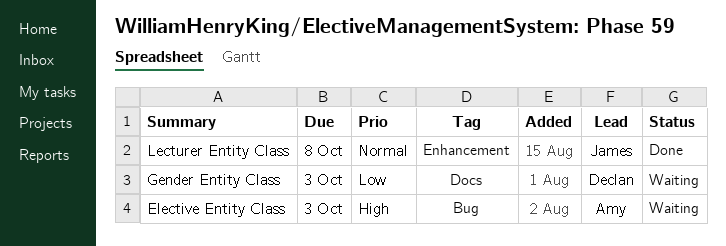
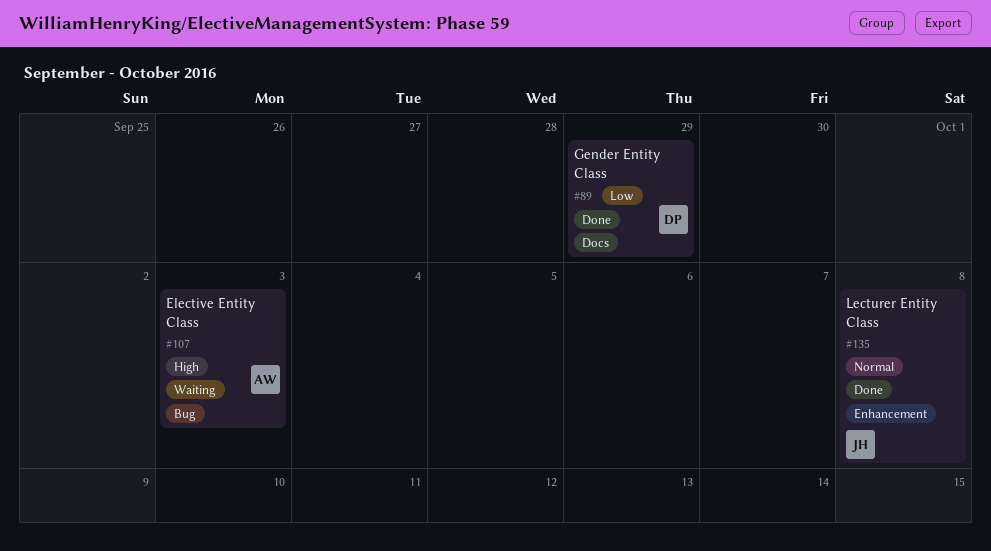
Gender Entity Class, status: Waiting -> Done
Gender Entity Class, due: Oct 3 -> Sep 29

